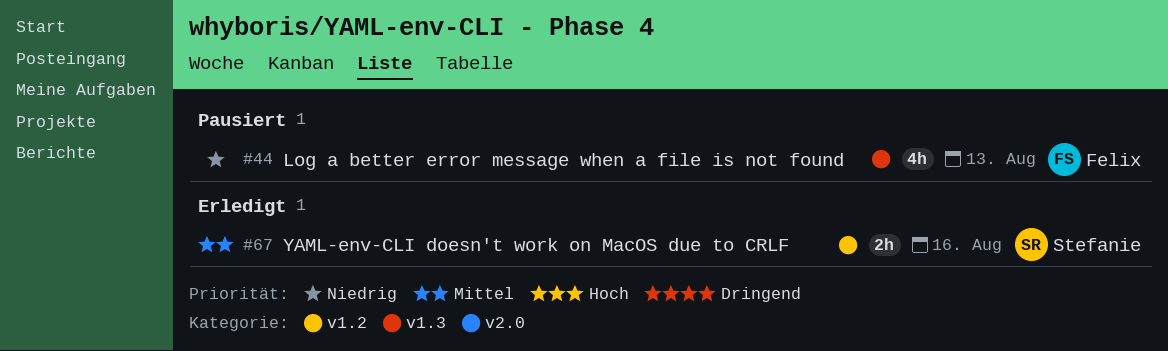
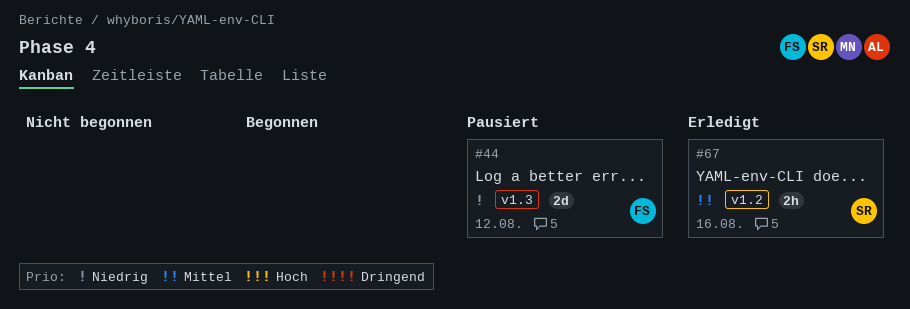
#44, estimate: 4h -> 2d
#44, due: Aug 13 -> Aug 12

